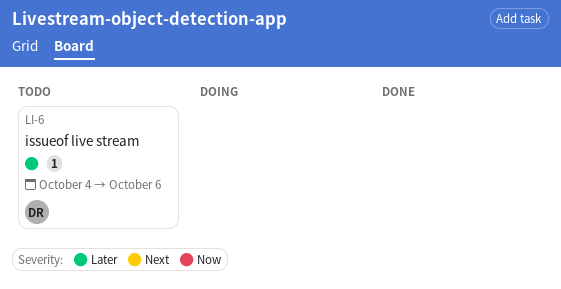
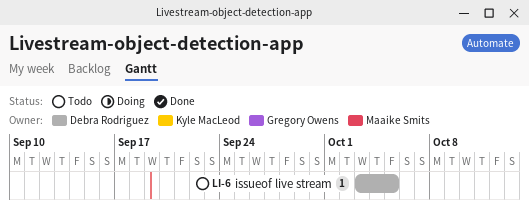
LI-6, start: Oct 4 -> Oct 3
LI-6, due: Oct 6 -> Oct 5

